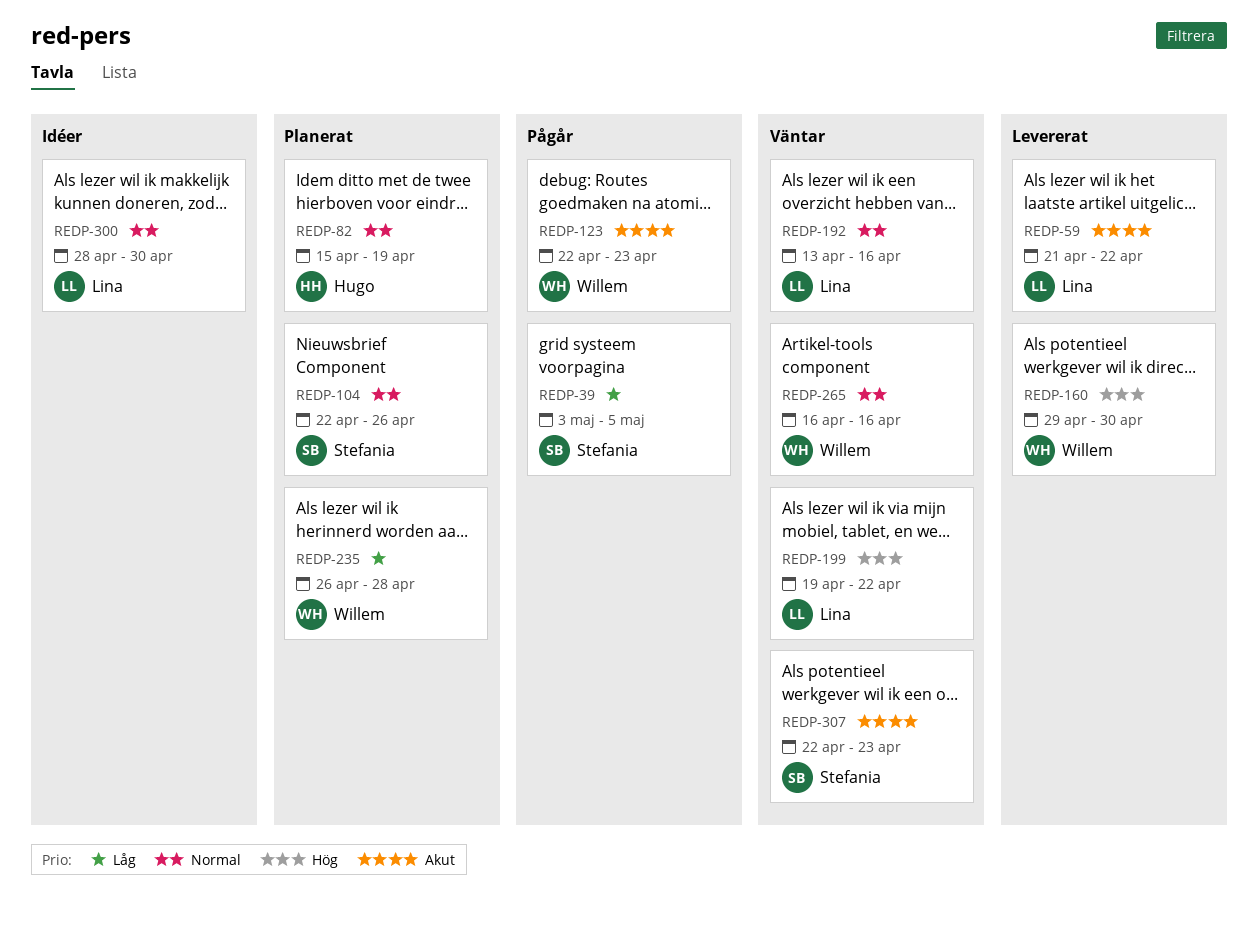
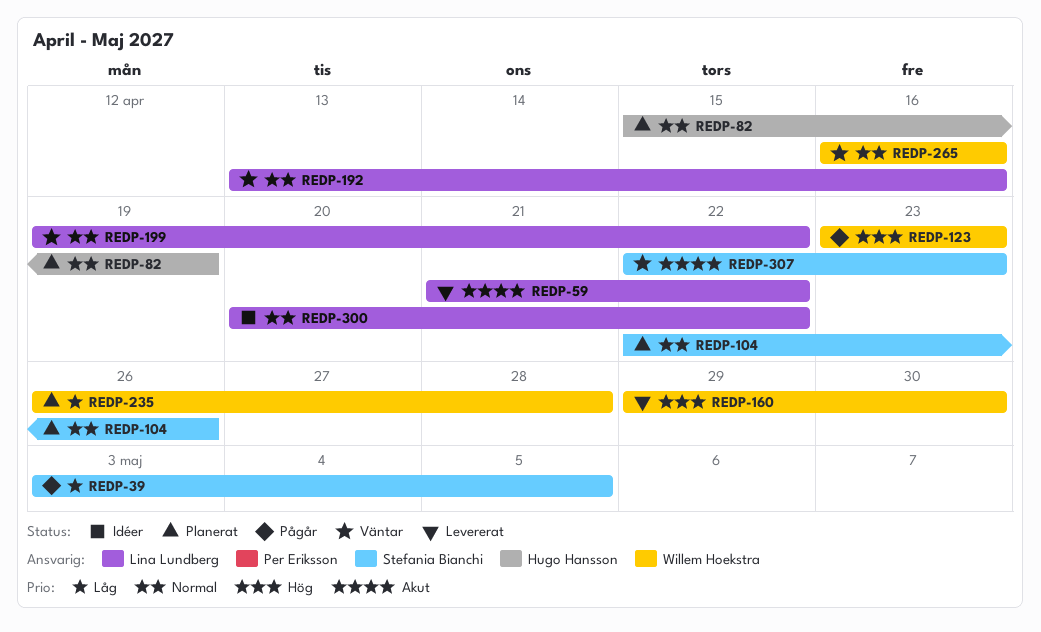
REDP-123, priority: Akut -> Hög
REDP-123, start: Apr 22 -> Apr 23
REDP-199, priority: Hög -> Normal
REDP-300, start: Apr 28 -> Apr 20
REDP-300, due: Apr 30 -> Apr 22

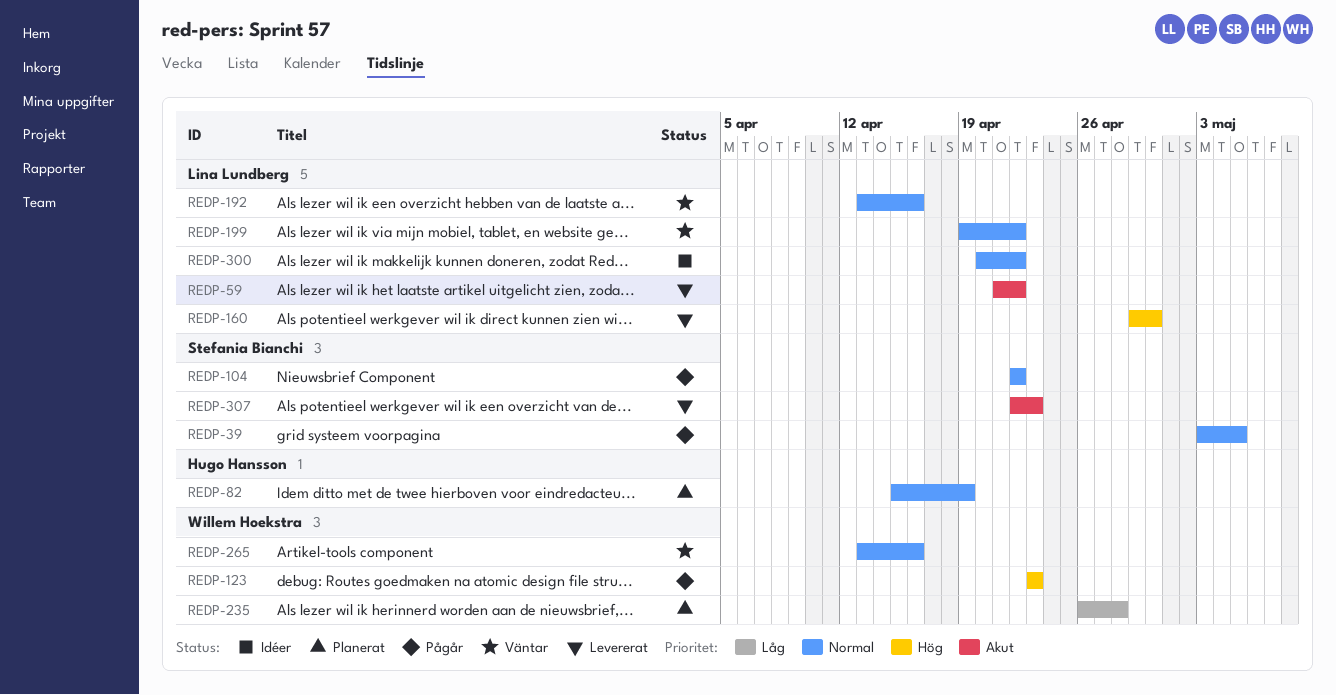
REDP-39, priority: Låg -> Normal
REDP-104, status: Planerat -> Pågår
REDP-104, due: Apr 26 -> Apr 22
REDP-160, owner: Willem Hoekstra -> Lina Lundberg
REDP-265, start: Apr 16 -> Apr 13
REDP-307, status: Väntar -> Levererat

